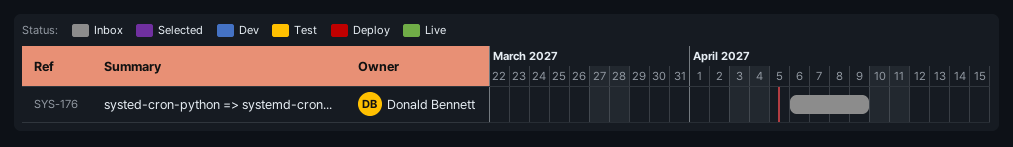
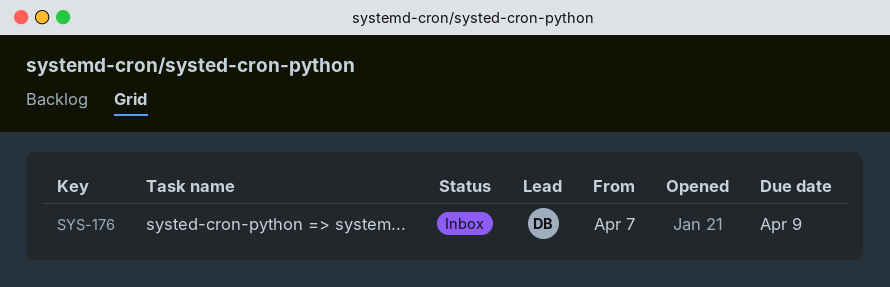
SYS-176, start: Apr 6 -> Apr 7

